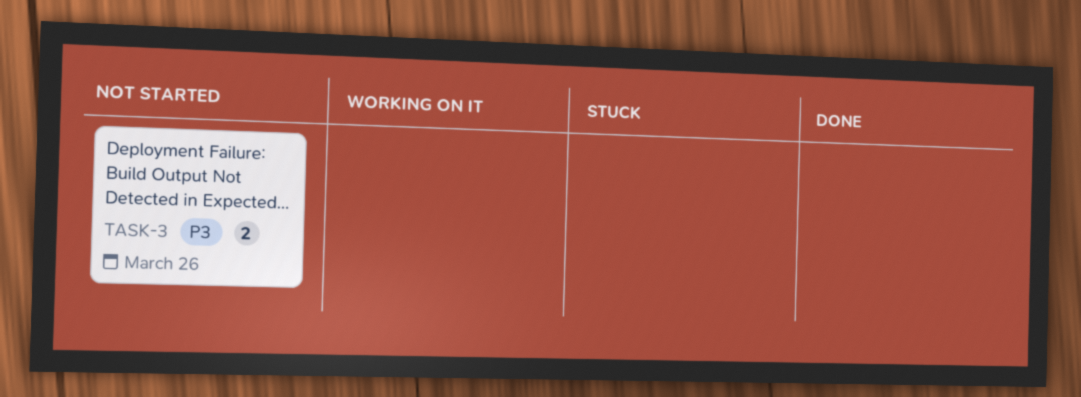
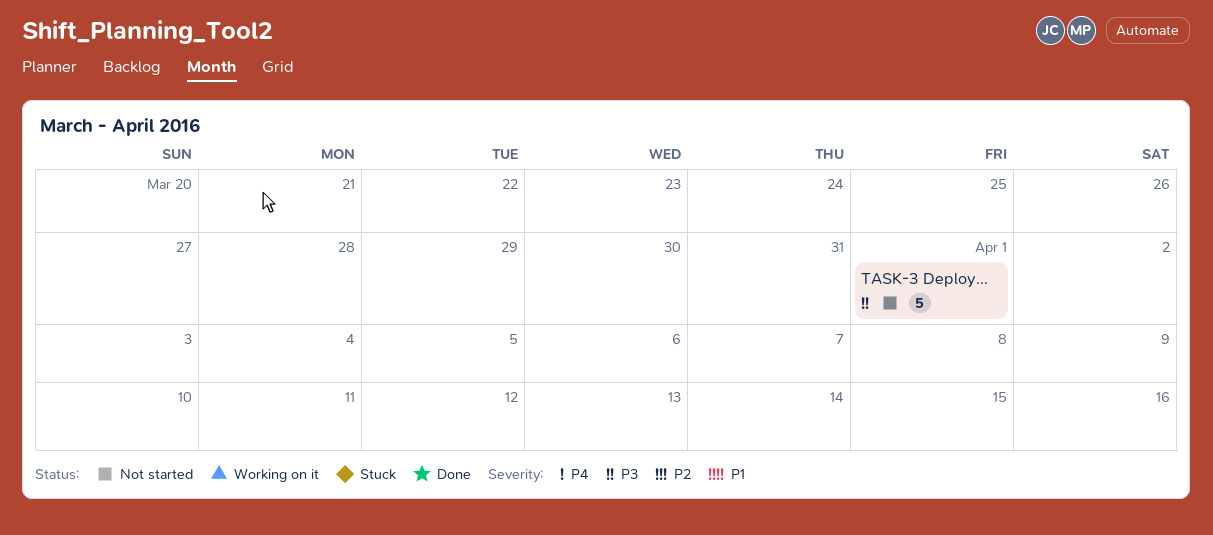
TASK-3, estimate: 2 -> 5
TASK-3, due: Mar 26 -> Apr 1

